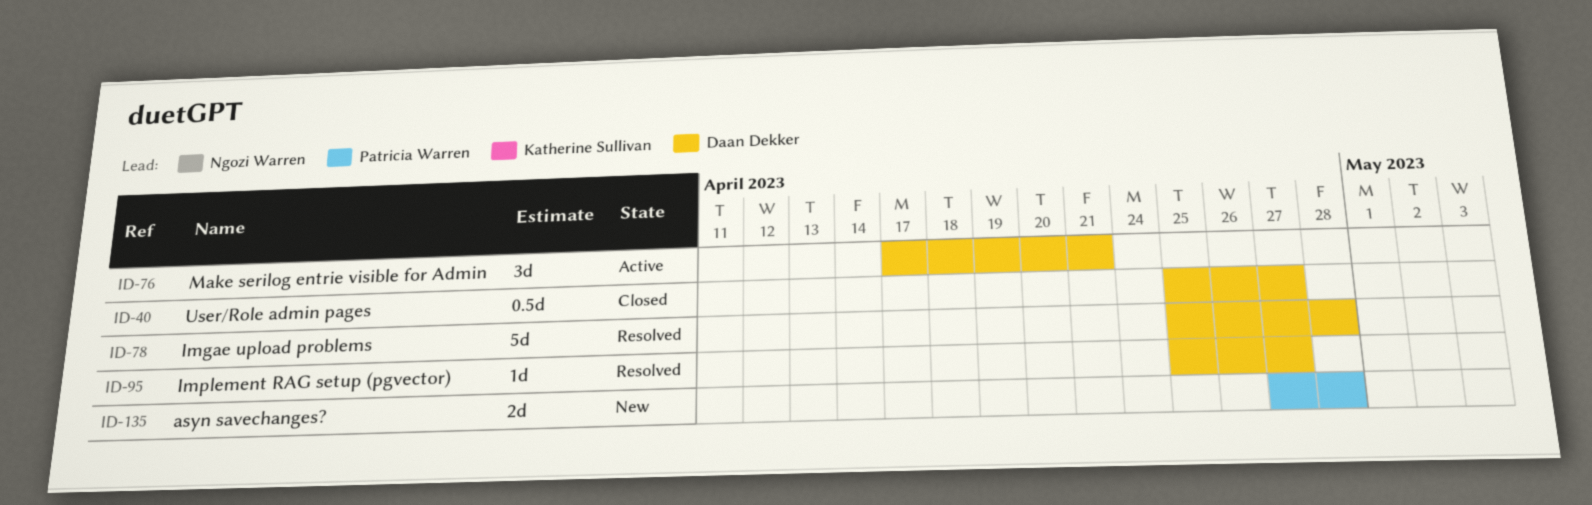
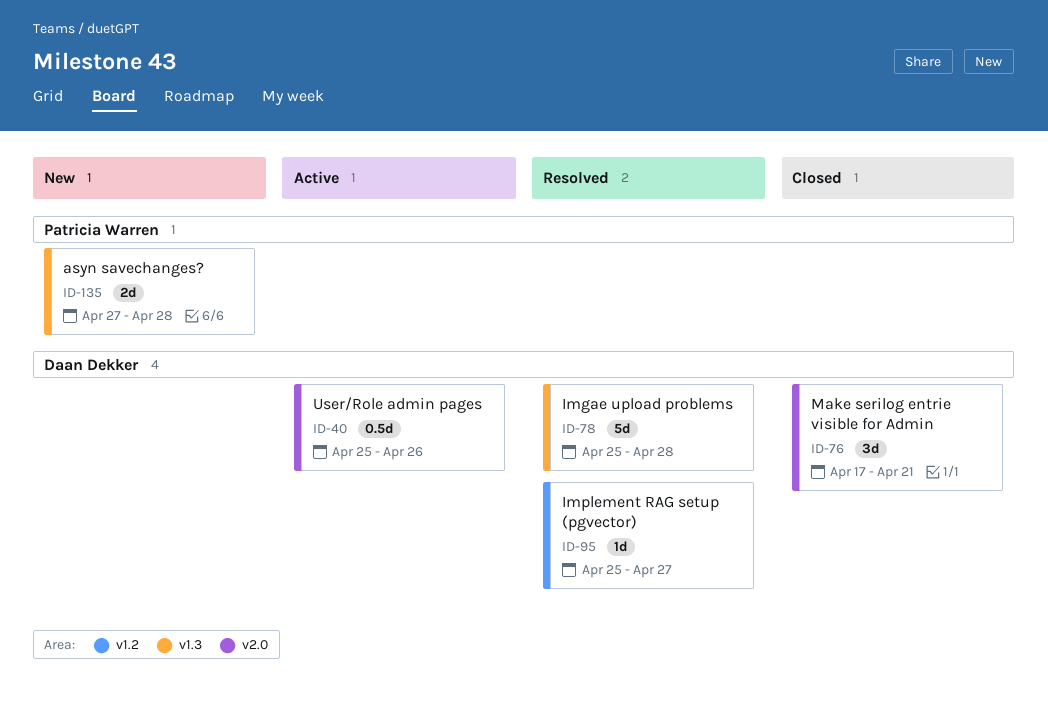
ID-40, status: Closed -> Active
ID-40, due: Apr 27 -> Apr 26
ID-76, status: Active -> Closed

